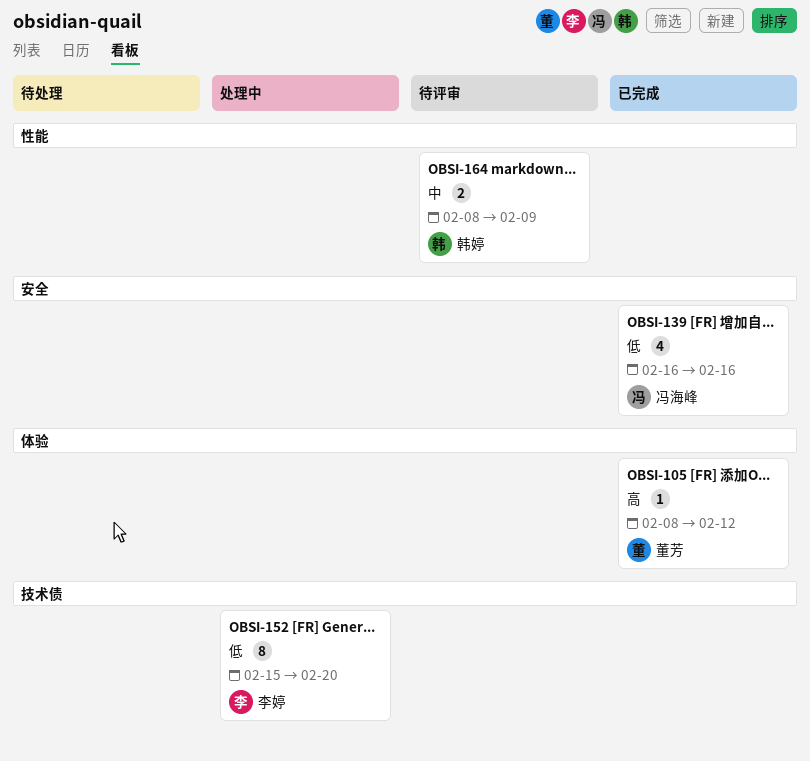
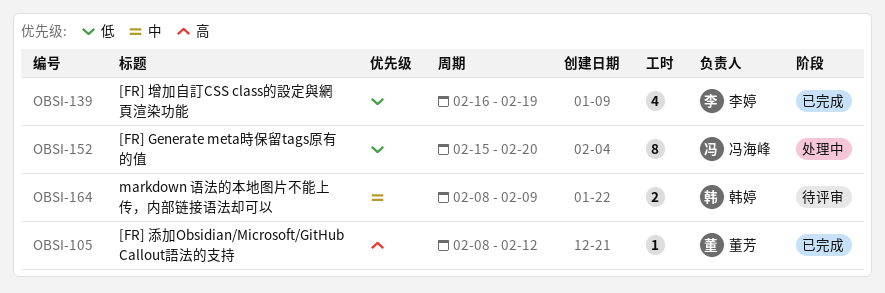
OBSI-139, owner: 冯海峰 -> 李婷
OBSI-139, due: Feb 16 -> Feb 19
OBSI-152, owner: 李婷 -> 冯海峰

